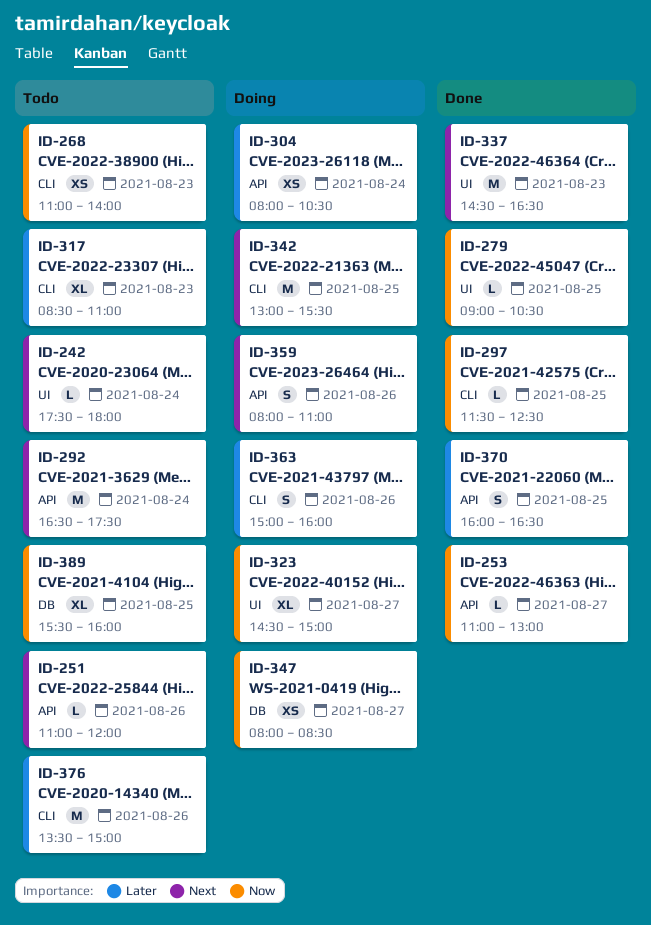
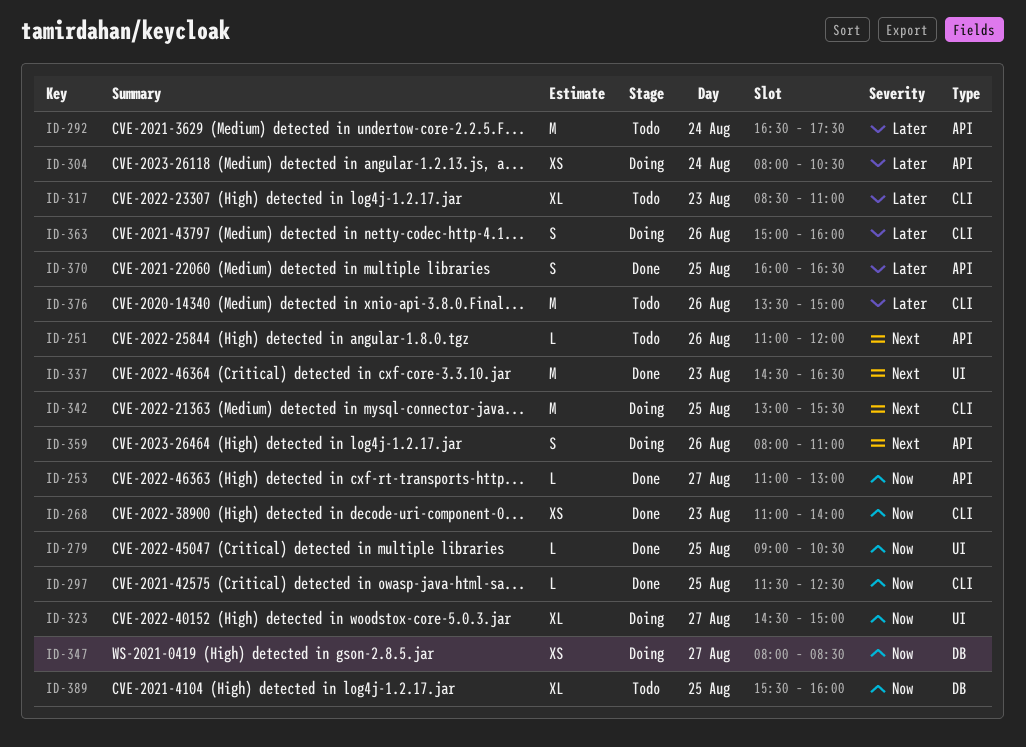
ID-242: present -> none
ID-268, status: Todo -> Done
ID-292, priority: Next -> Later

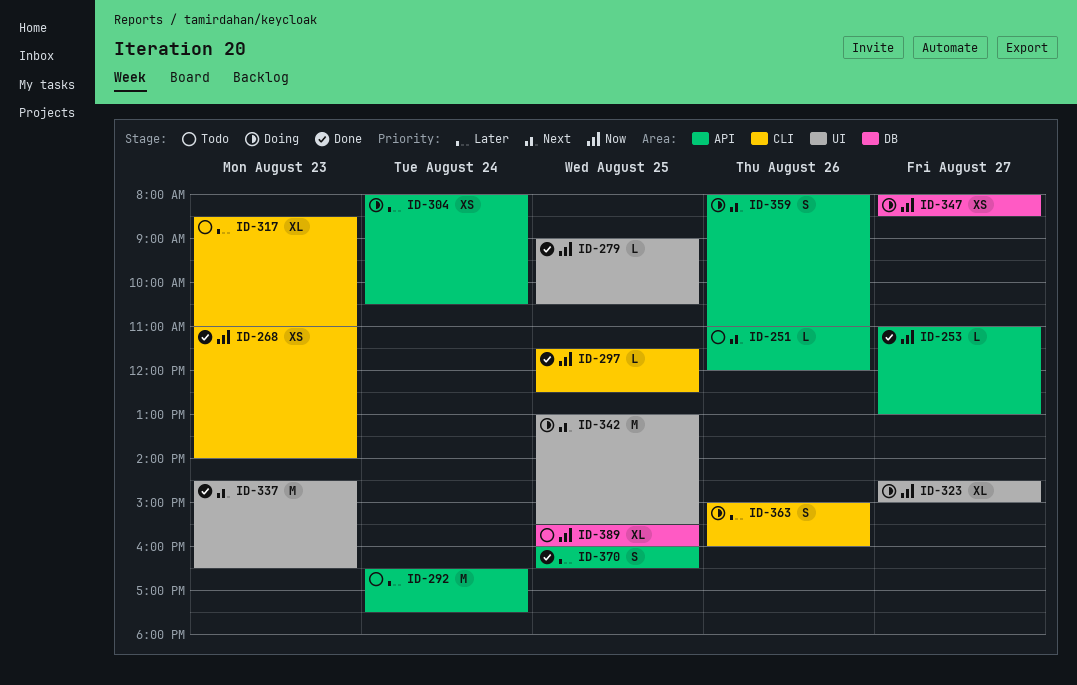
ID-342, label: CLI -> UI
ID-376: present -> none

